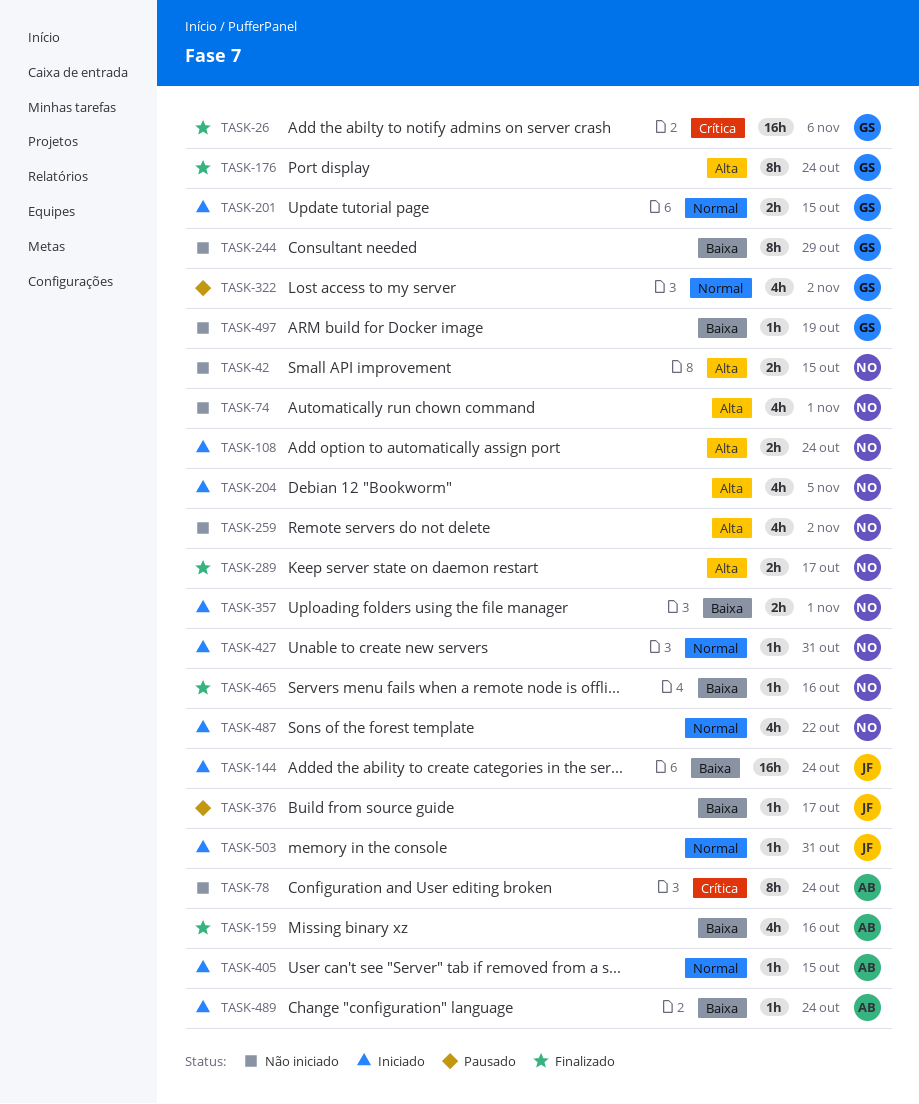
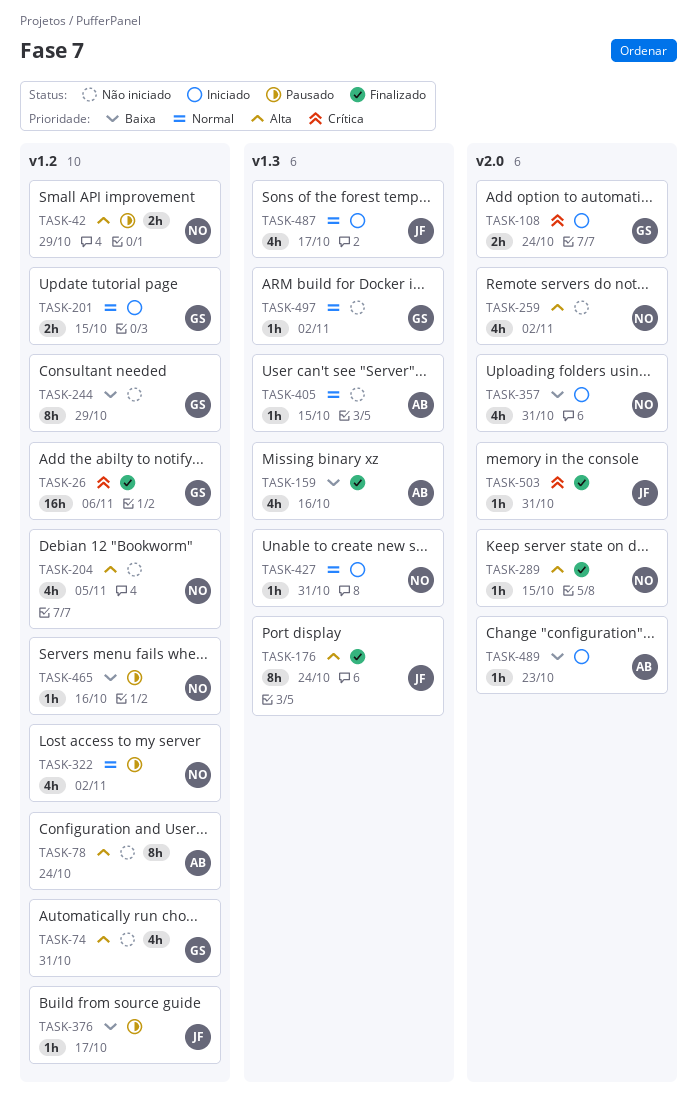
TASK-42, status: Não iniciado -> Pausado
TASK-42, due: Oct 15 -> Oct 29
TASK-74, owner: NO -> GS
TASK-74, due: Nov 1 -> Oct 31
TASK-78, priority: Crítica -> Alta
TASK-108, owner: NO -> GS
TASK-108, priority: Alta -> Crítica
TASK-144: present -> none
TASK-176, owner: GS -> JF
TASK-204, status: Iniciado -> Não iniciado
TASK-289, estimate: 2h -> 1h
TASK-289, due: Oct 17 -> Oct 15
TASK-322, owner: GS -> NO
TASK-357, estimate: 2h -> 4h
TASK-357, due: Nov 1 -> Oct 31
TASK-405, status: Iniciado -> Não iniciado
TASK-465, status: Finalizado -> Pausado
TASK-487, owner: NO -> JF
TASK-487, due: Oct 22 -> Oct 17
TASK-489, due: Oct 24 -> Oct 23
TASK-497, priority: Baixa -> Normal
TASK-497, due: Oct 19 -> Nov 2
TASK-503, status: Iniciado -> Finalizado
TASK-503, priority: Normal -> Crítica

